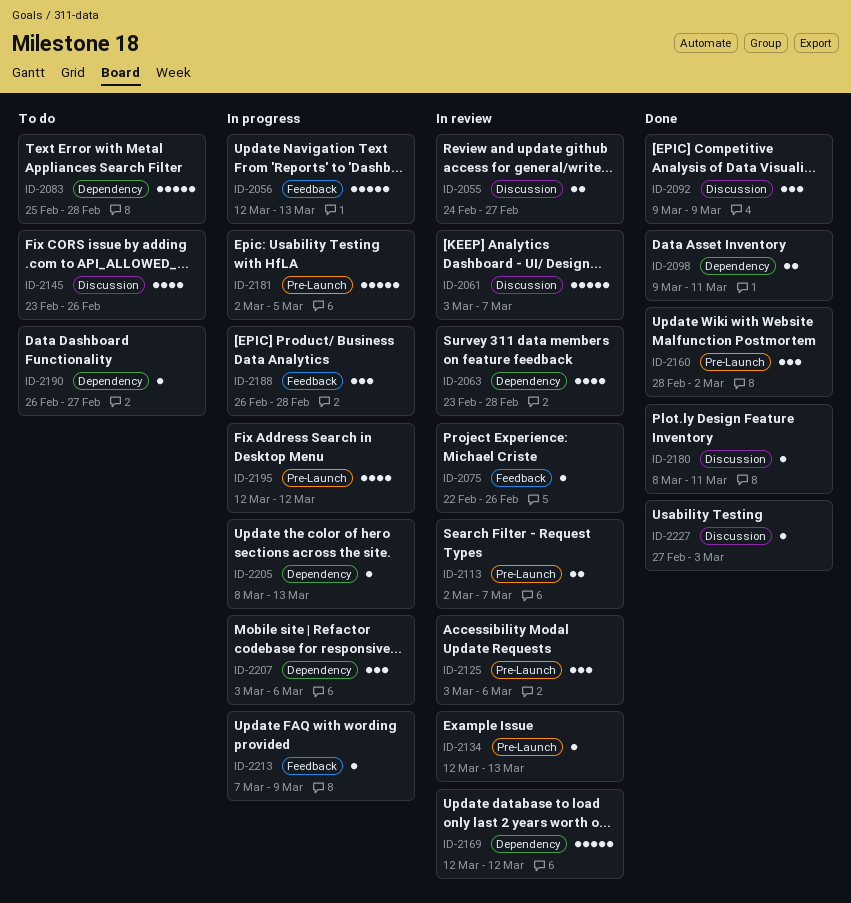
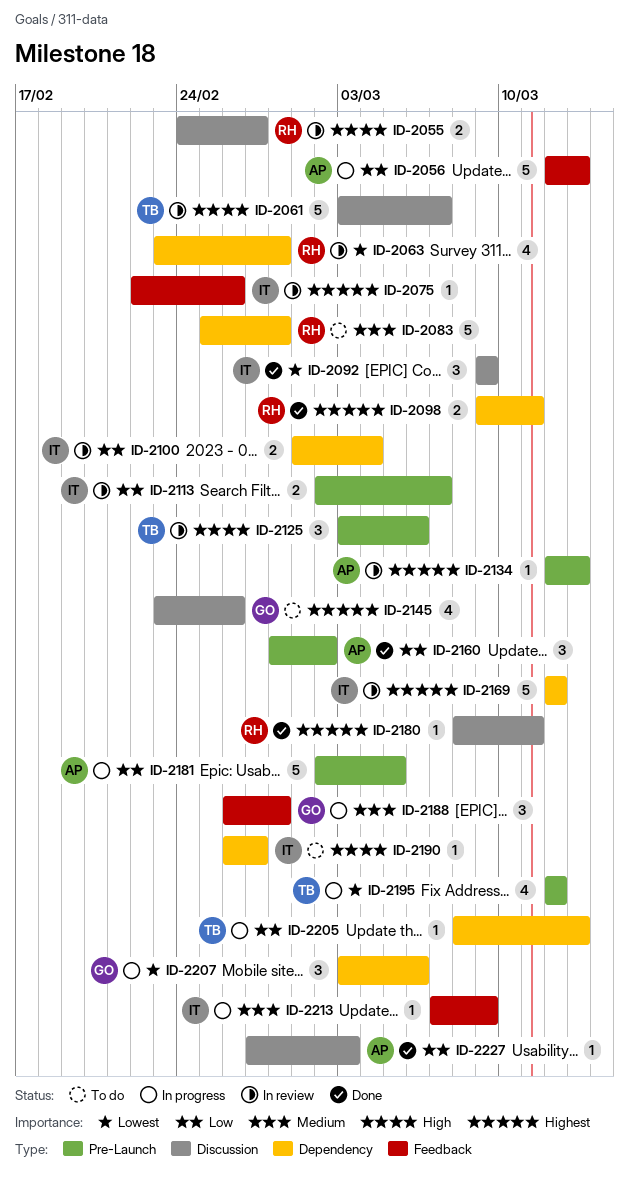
ID-2100: none -> present

